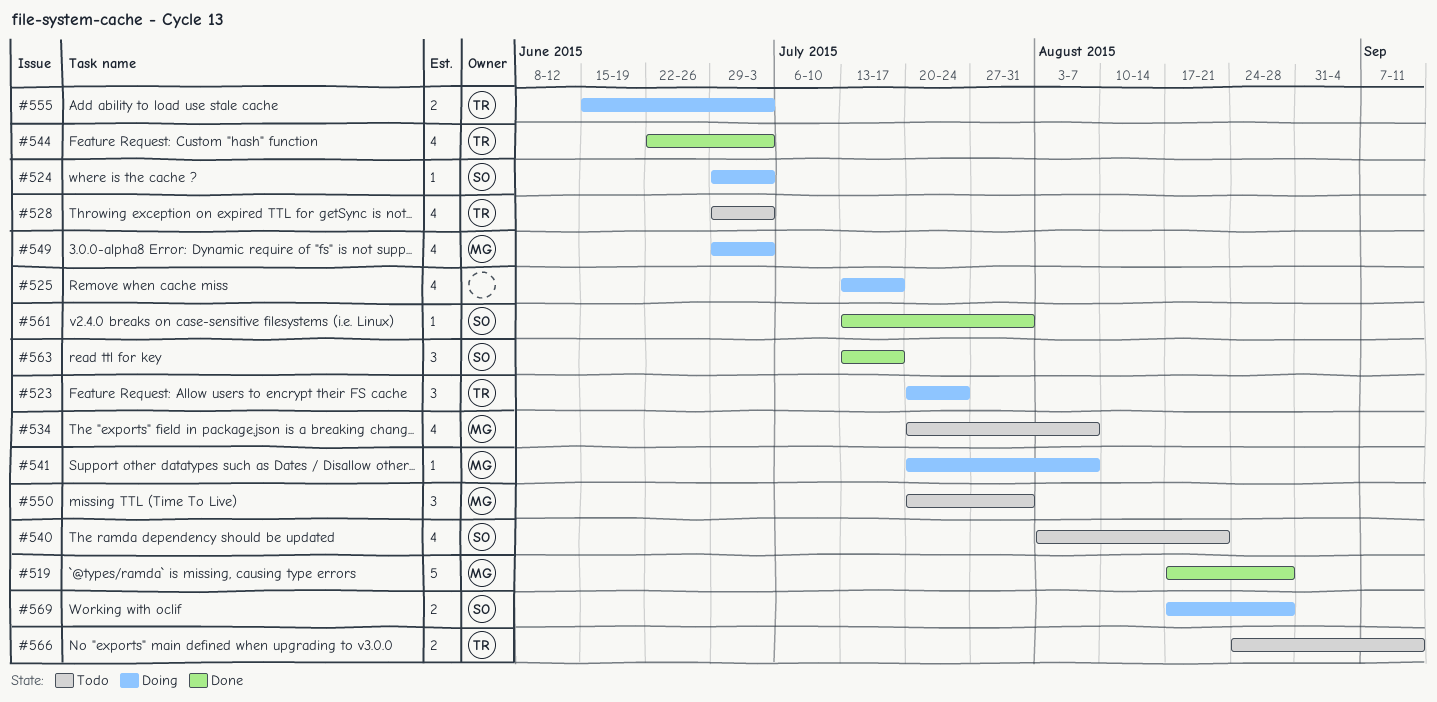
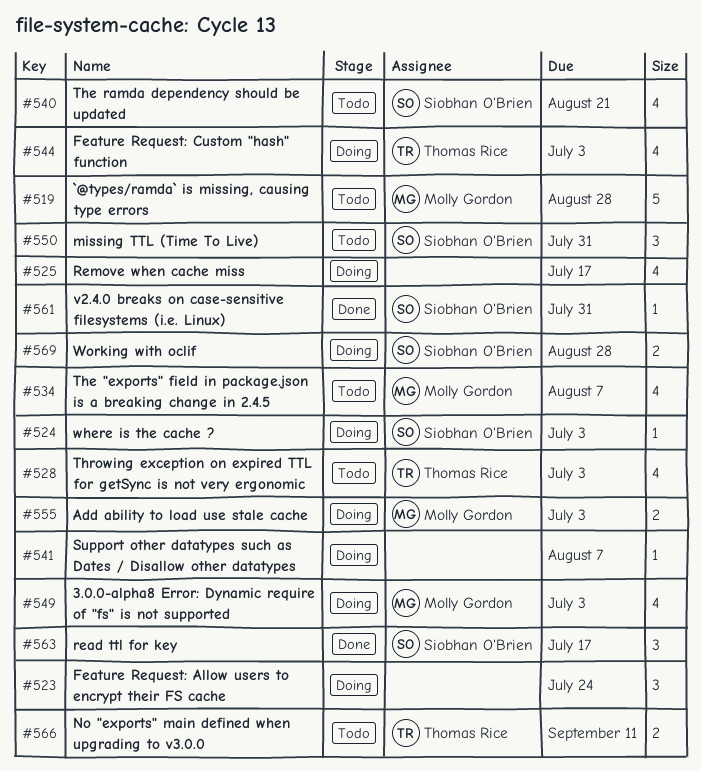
#519, status: Done -> Todo
#523, owner: Thomas Rice -> none
#541, owner: Molly Gordon -> none
#544, status: Done -> Doing
#550, owner: Molly Gordon -> Siobhan O'Brien
#555, owner: Thomas Rice -> Molly Gordon

